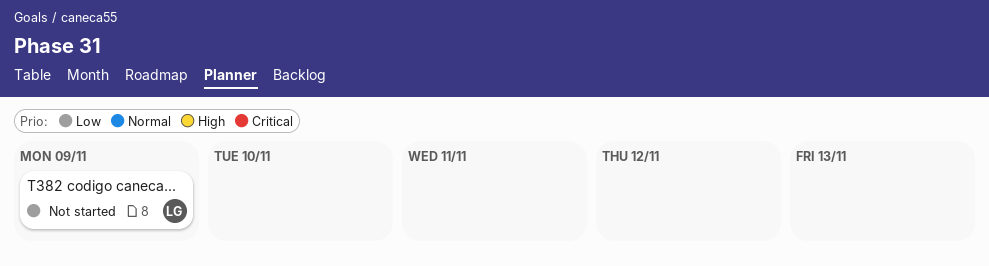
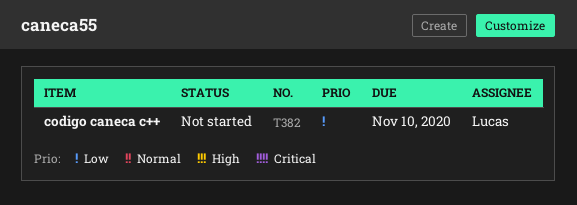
T382, due: Nov 9 -> Nov 10

